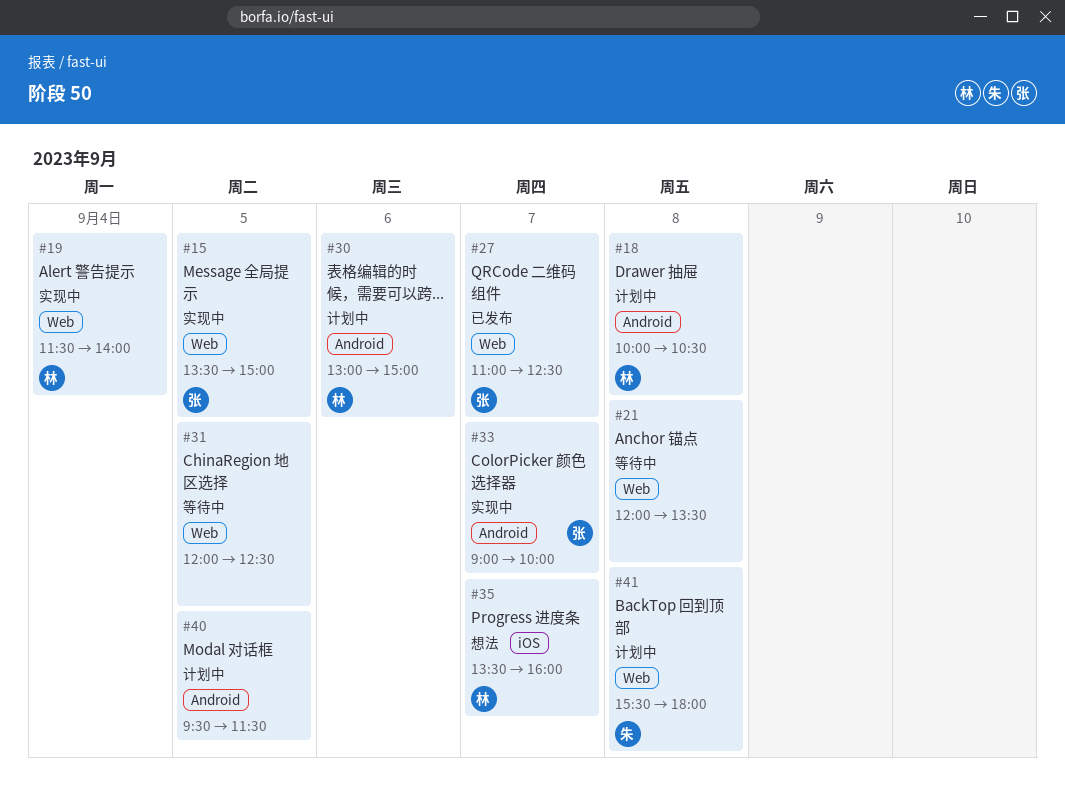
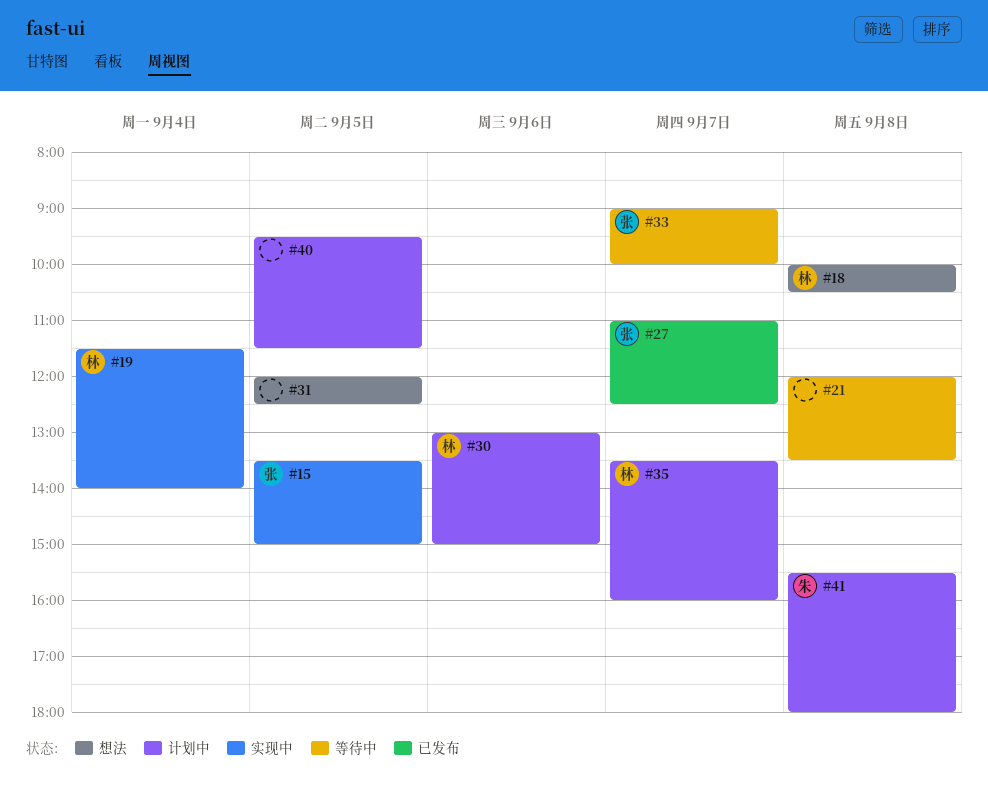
#18, status: 计划中 -> 想法
#31, status: 等待中 -> 想法
#33, status: 实现中 -> 等待中
#35, status: 想法 -> 计划中

